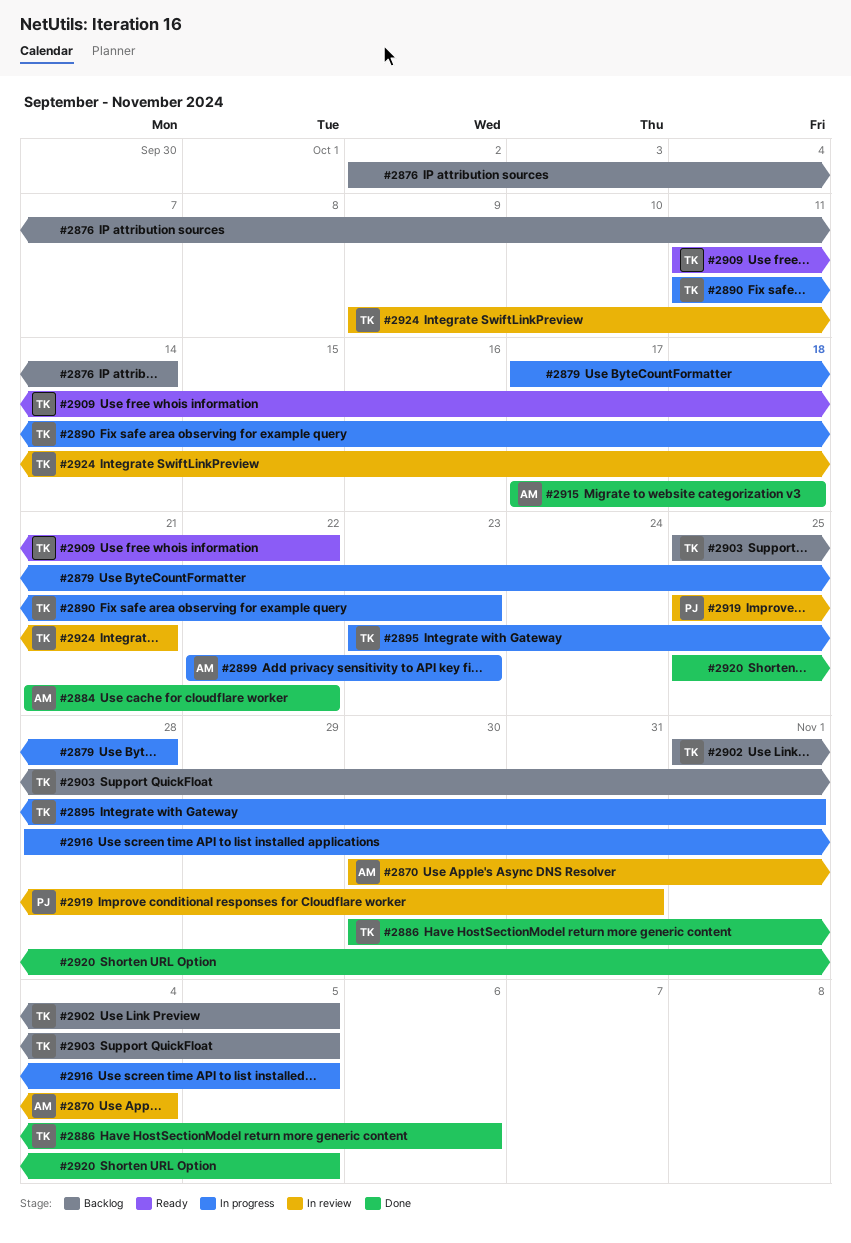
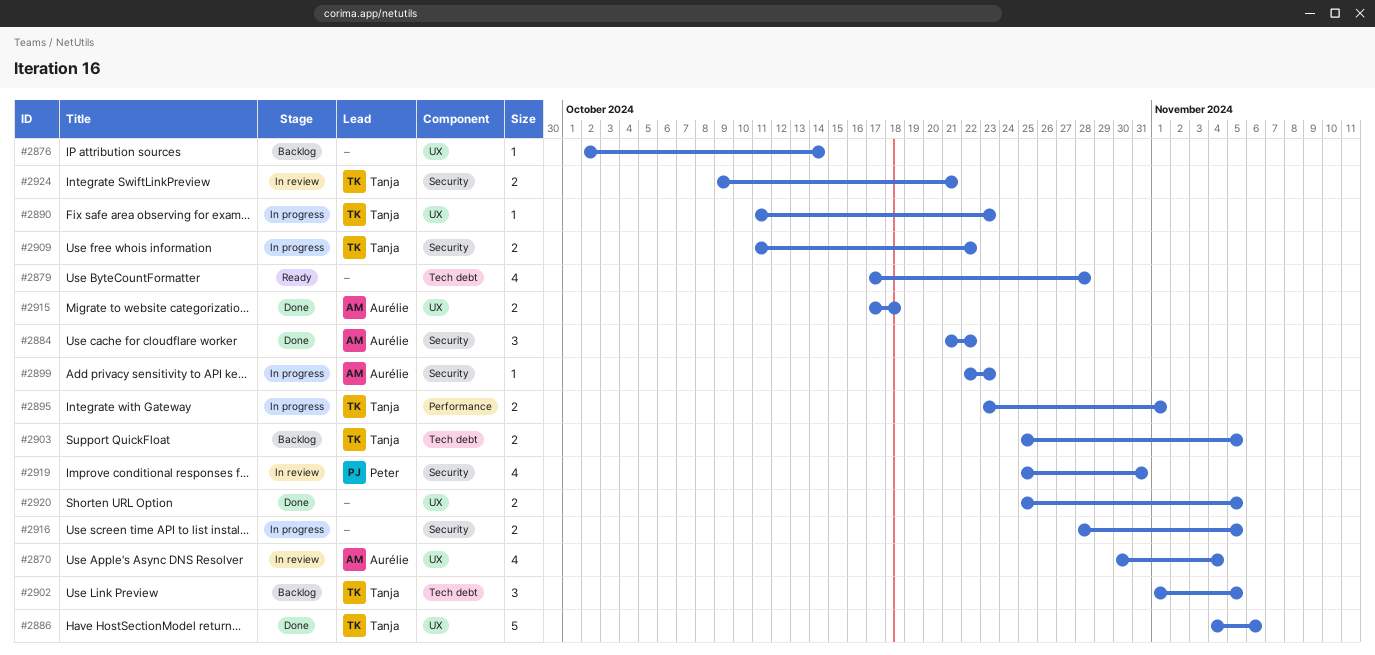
#2879, status: In progress -> Ready
#2886, start: Oct 30 -> Nov 4
#2909, status: Ready -> In progress

